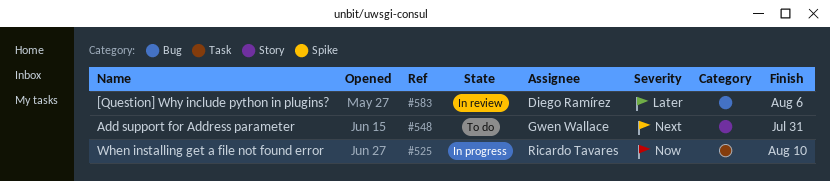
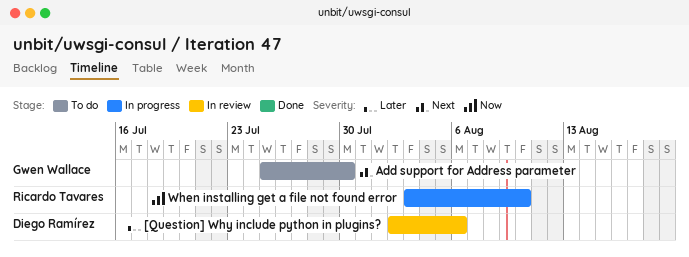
Add support for Address parameter, due: Jul 31 -> Jul 30

